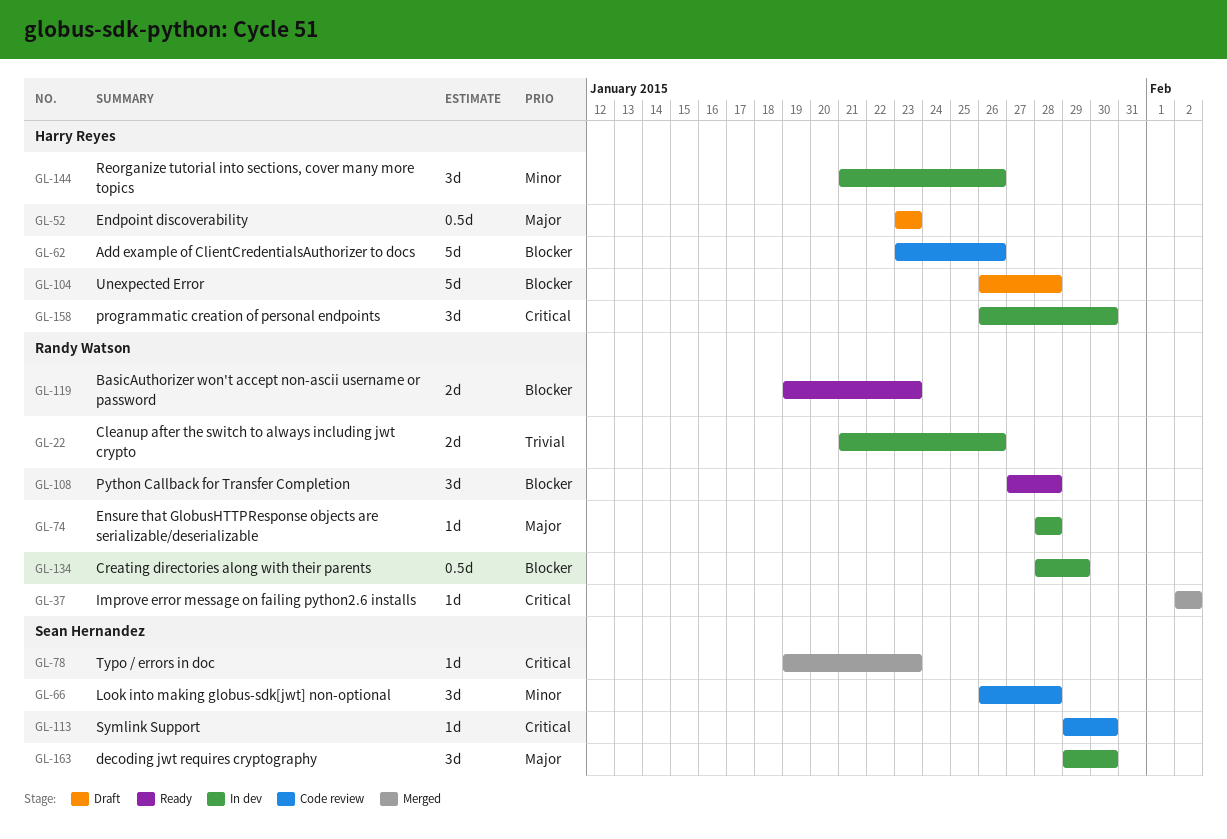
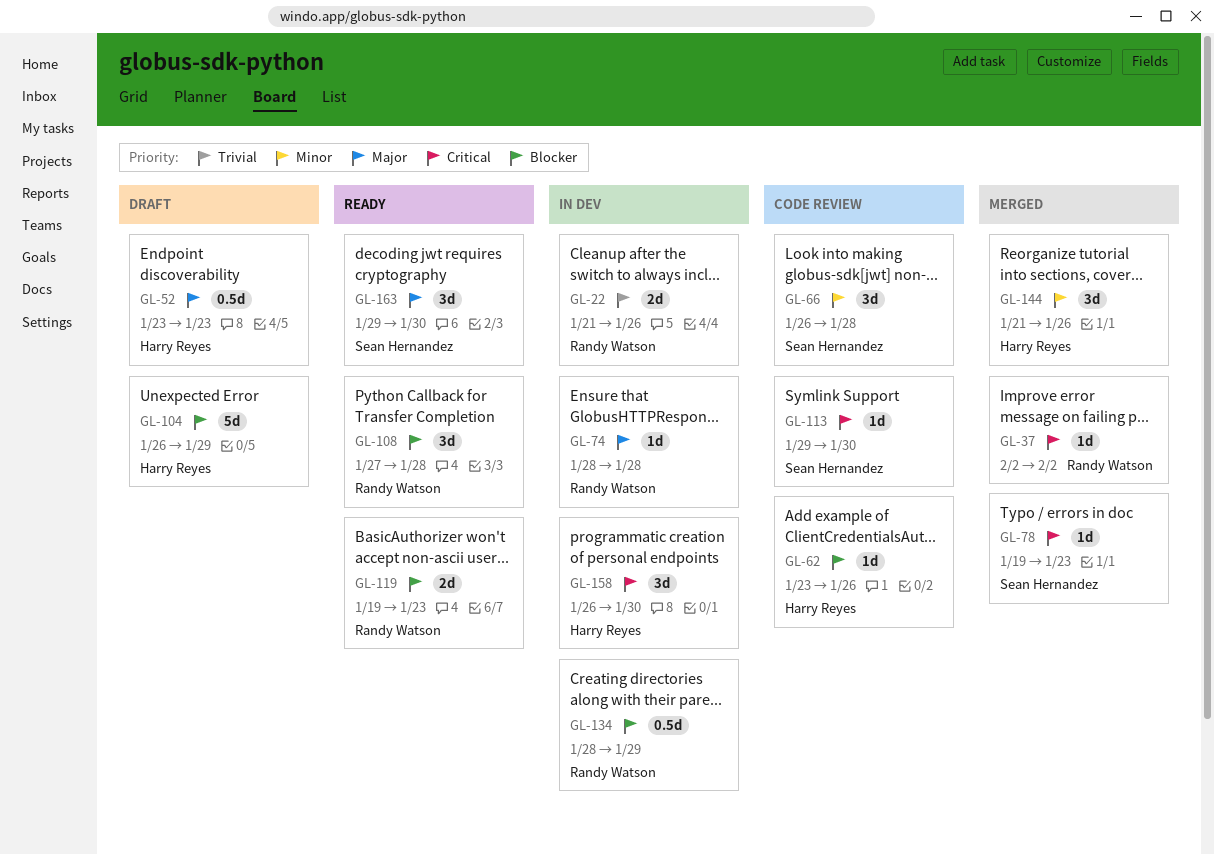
GL-62, estimate: 5d -> 1d
GL-104, due: Jan 28 -> Jan 29
GL-144, status: In dev -> Merged
GL-163, status: In dev -> Ready

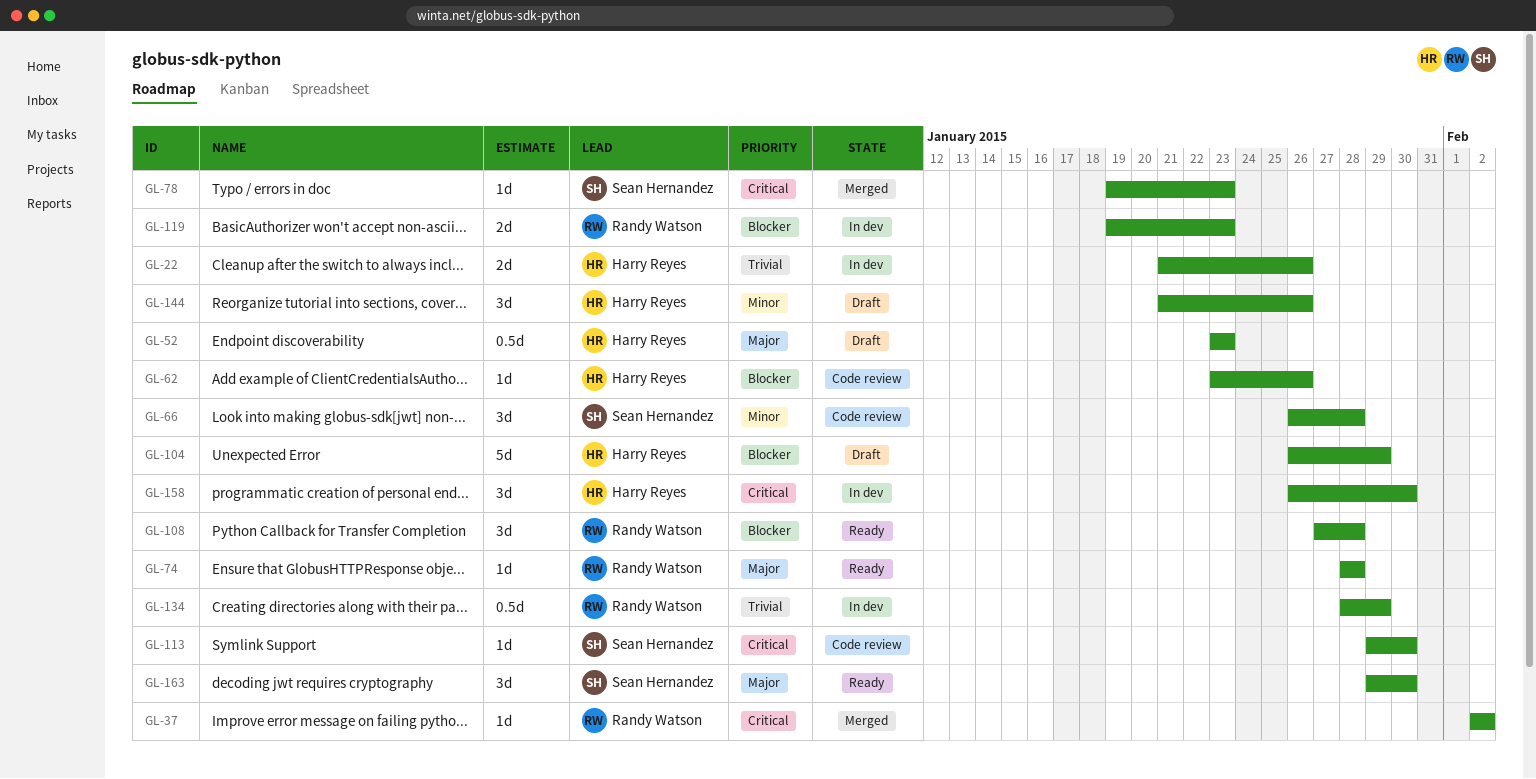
GL-22, owner: Randy Watson -> Harry Reyes
GL-74, status: In dev -> Ready
GL-119, status: Ready -> In dev
GL-134, priority: Blocker -> Trivial
GL-144, status: Merged -> Draft

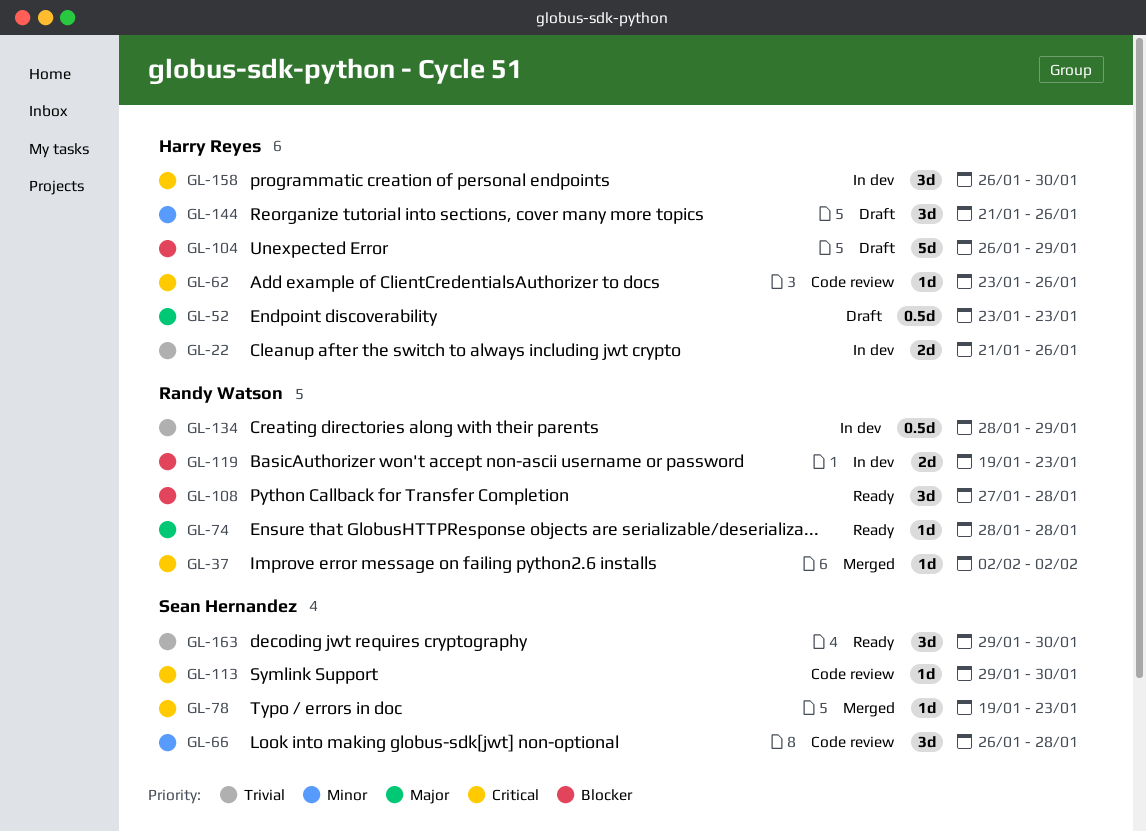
GL-62, priority: Blocker -> Critical
GL-163, priority: Major -> Trivial

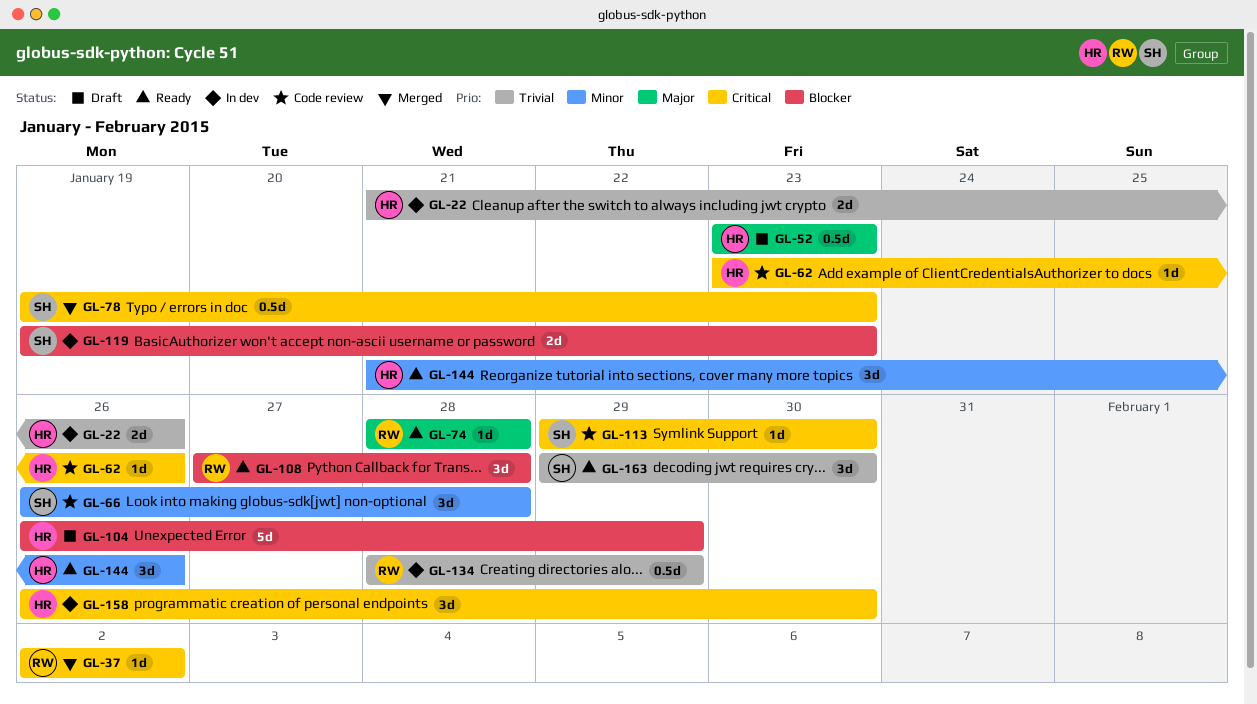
GL-78, estimate: 1d -> 0.5d
GL-119, owner: Randy Watson -> Sean Hernandez
GL-144, status: Draft -> Ready

